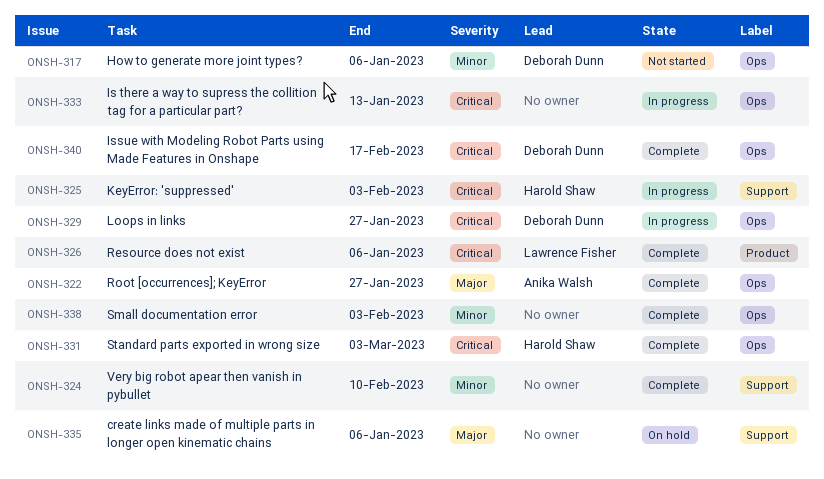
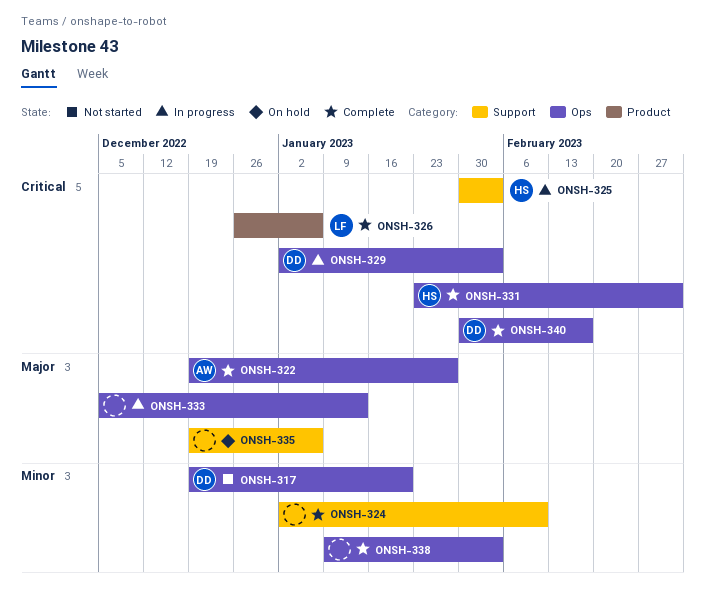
ONSH-317, due: Jan 6 -> Jan 20
ONSH-329, due: Jan 27 -> Feb 3
ONSH-333, priority: Critical -> Major

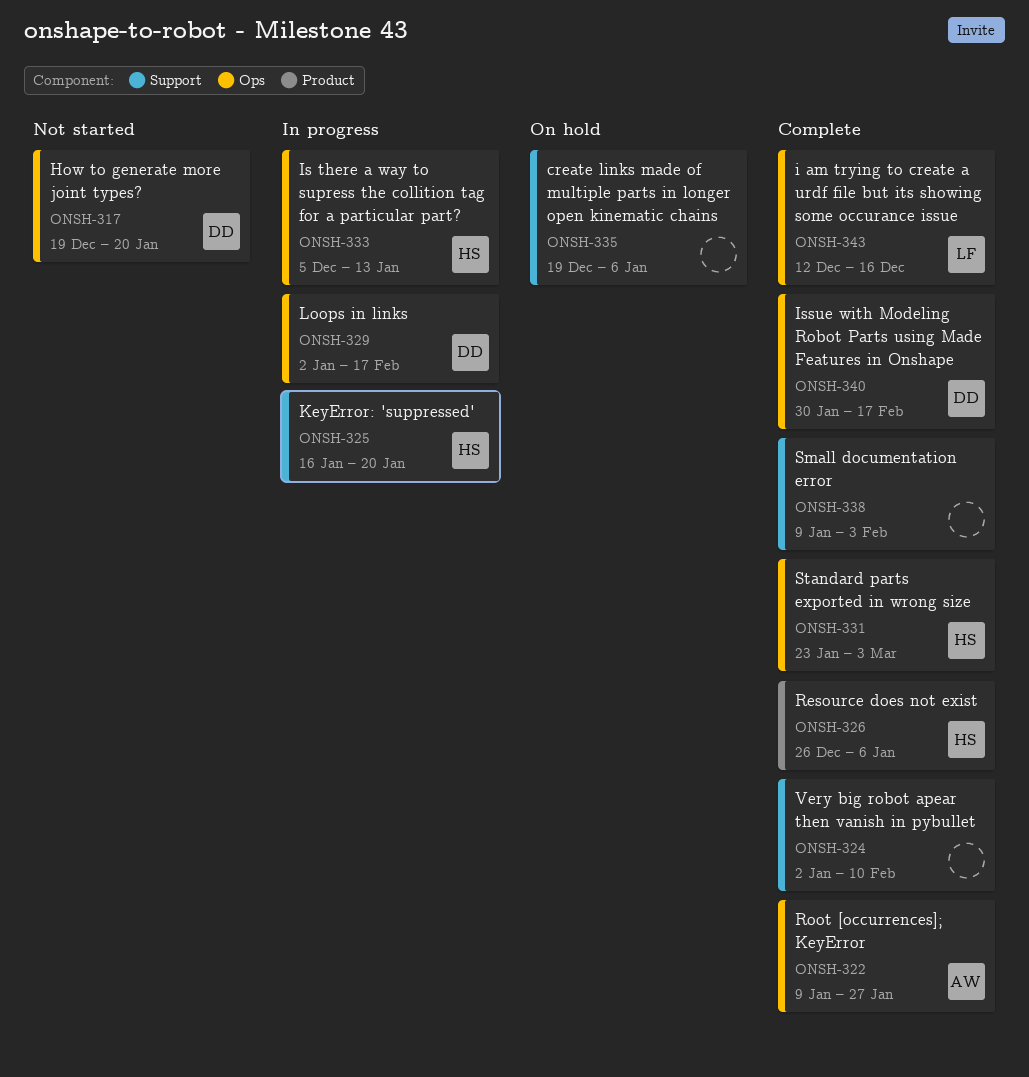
ONSH-322, start: Dec 19 -> Jan 9
ONSH-325, start: Jan 30 -> Jan 16
ONSH-325, due: Feb 3 -> Jan 20
ONSH-326, owner: LF -> HS
ONSH-329, due: Feb 3 -> Feb 17
ONSH-333, owner: none -> HS
ONSH-338, label: Ops -> Support
ONSH-343: none -> present

